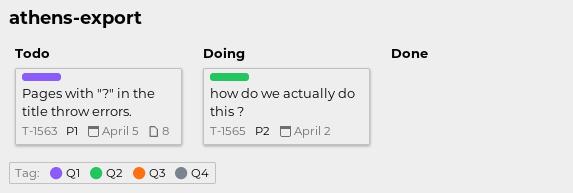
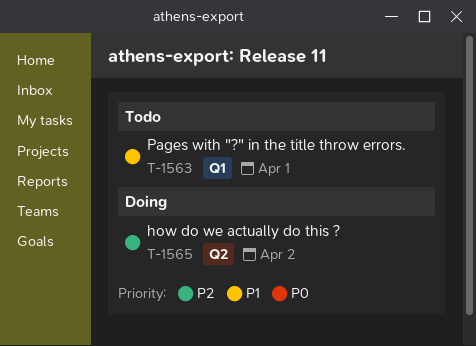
T-1563, due: Apr 5 -> Apr 1

